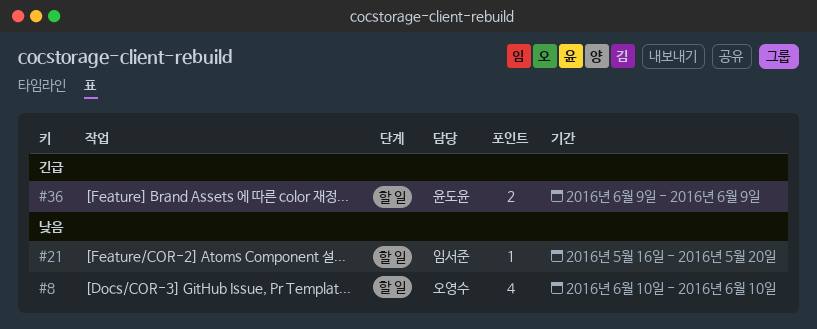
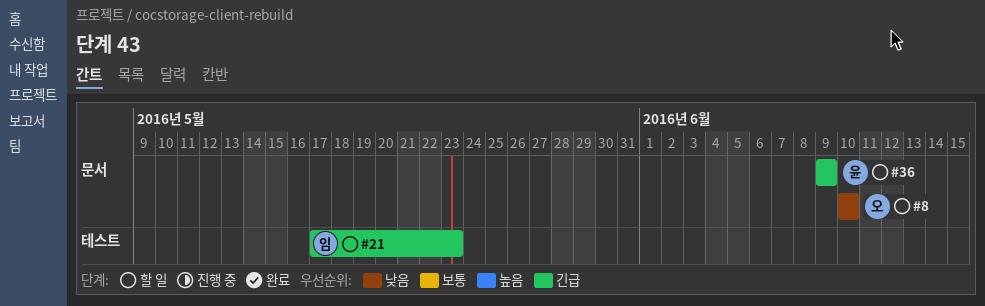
#21, priority: 낮음 -> 긴급
#21, start: May 16 -> May 17
#21, due: May 20 -> May 23

